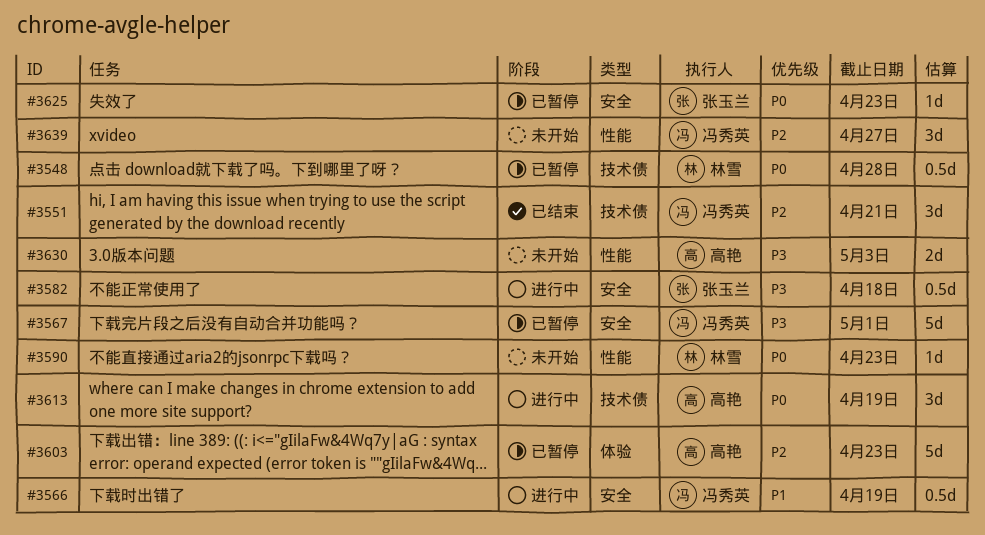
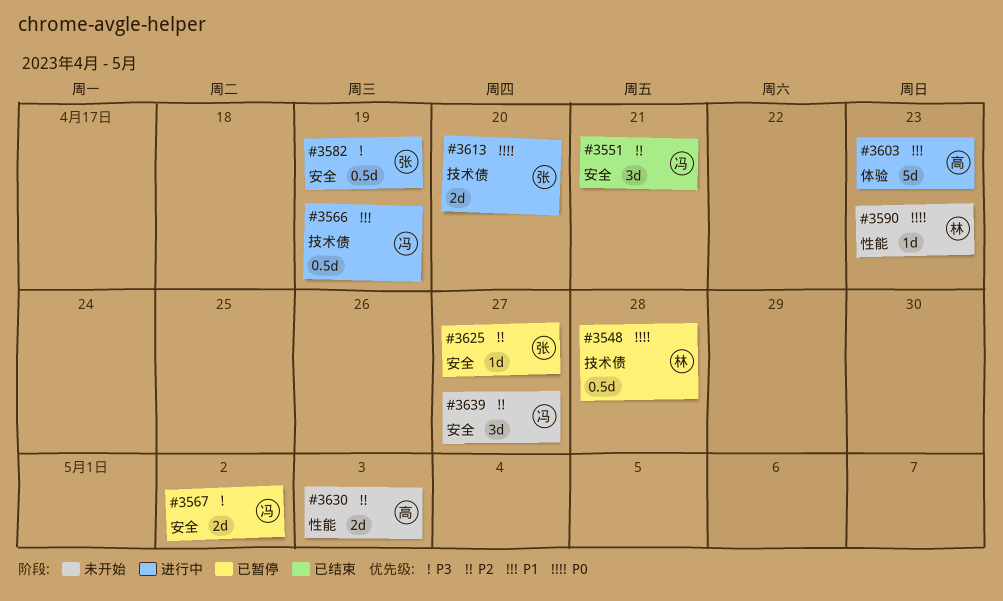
#3551, label: 技术债 -> 安全
#3566, label: 安全 -> 技术债
#3567, estimate: 5d -> 2d
#3567, due: May 1 -> May 2
#3582, due: Apr 18 -> Apr 19
#3603, status: 已暂停 -> 进行中
#3603, priority: P2 -> P1
#3613, owner: 高艳 -> 张玉兰
#3613, estimate: 3d -> 2d
#3613, due: Apr 19 -> Apr 20
#3625, priority: P0 -> P2
#3625, due: Apr 23 -> Apr 27
#3630, priority: P3 -> P2
#3639, label: 性能 -> 安全

